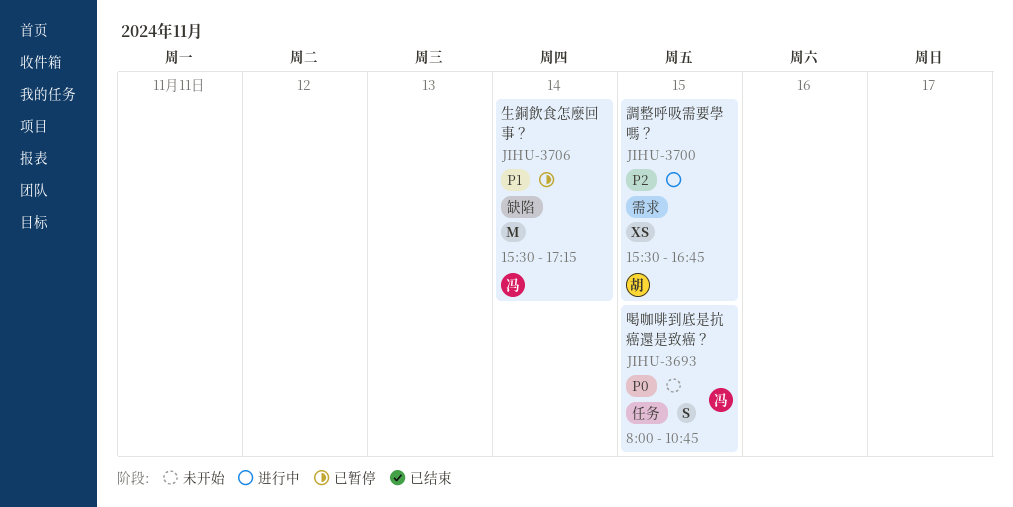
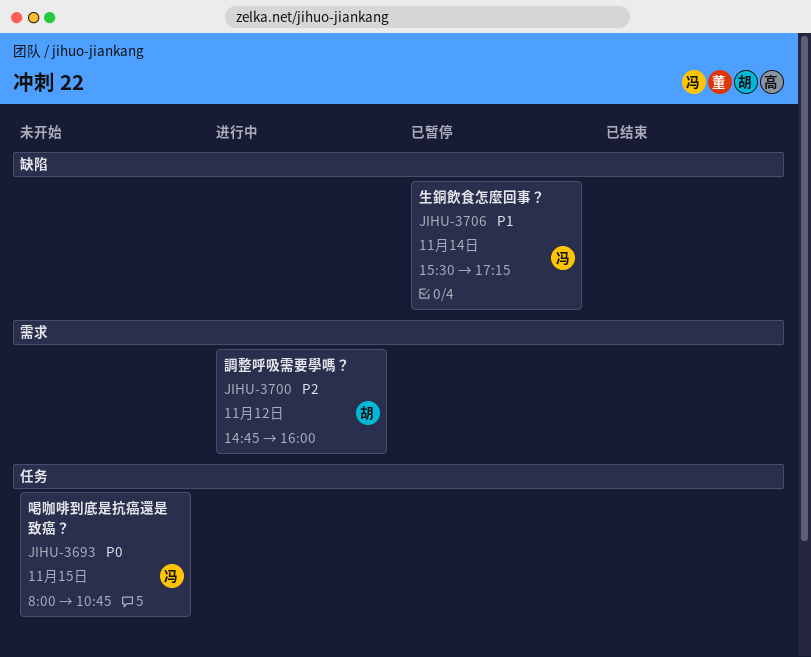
JIHU-3700, day: Nov 15 -> Nov 12
JIHU-3700, begins: 15:30 -> 14:45
JIHU-3700, ends: 16:45 -> 16:00

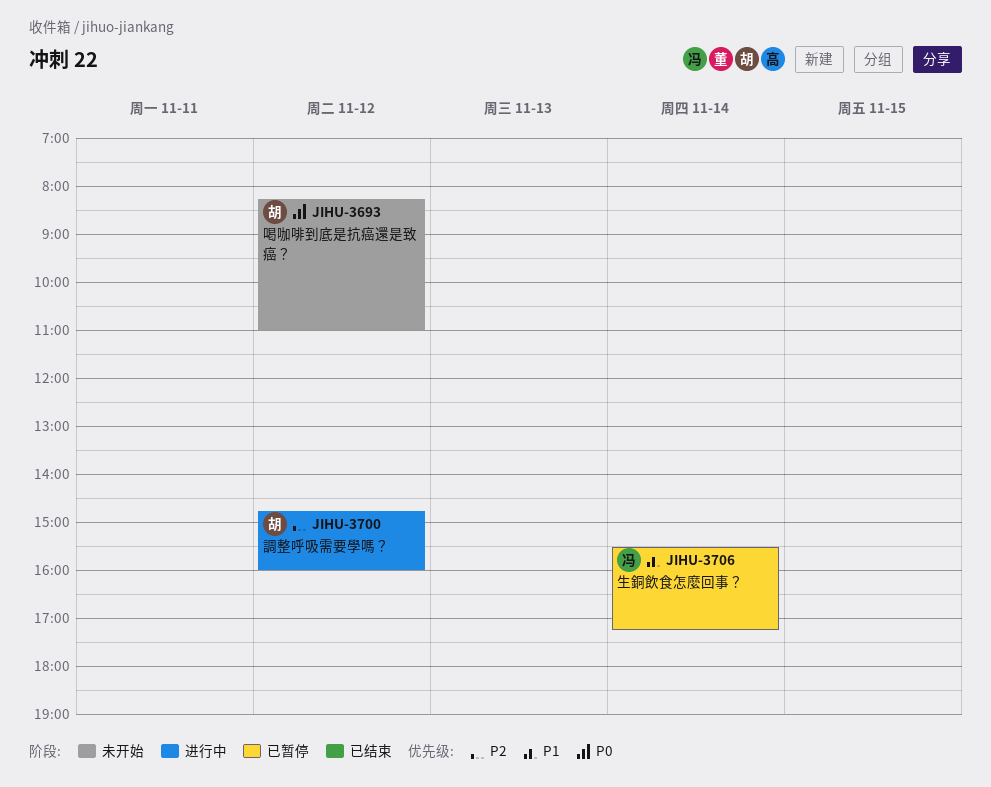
JIHU-3693, owner: 冯 -> 胡
JIHU-3693, day: Nov 15 -> Nov 12
JIHU-3693, begins: 08:00 -> 08:15
JIHU-3693, ends: 10:45 -> 11:00

